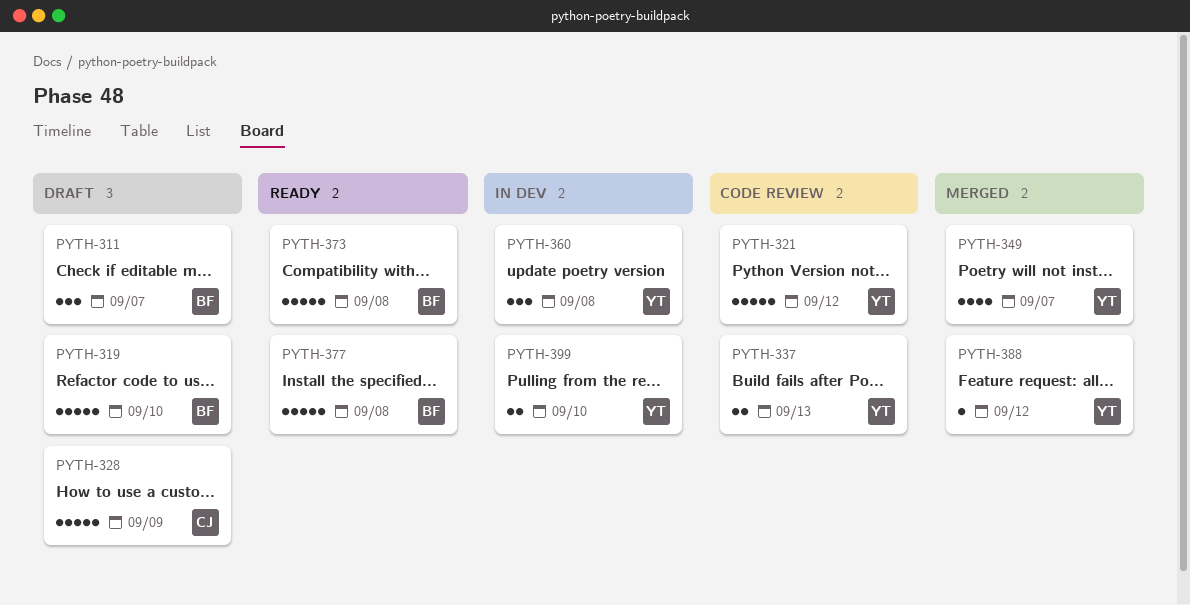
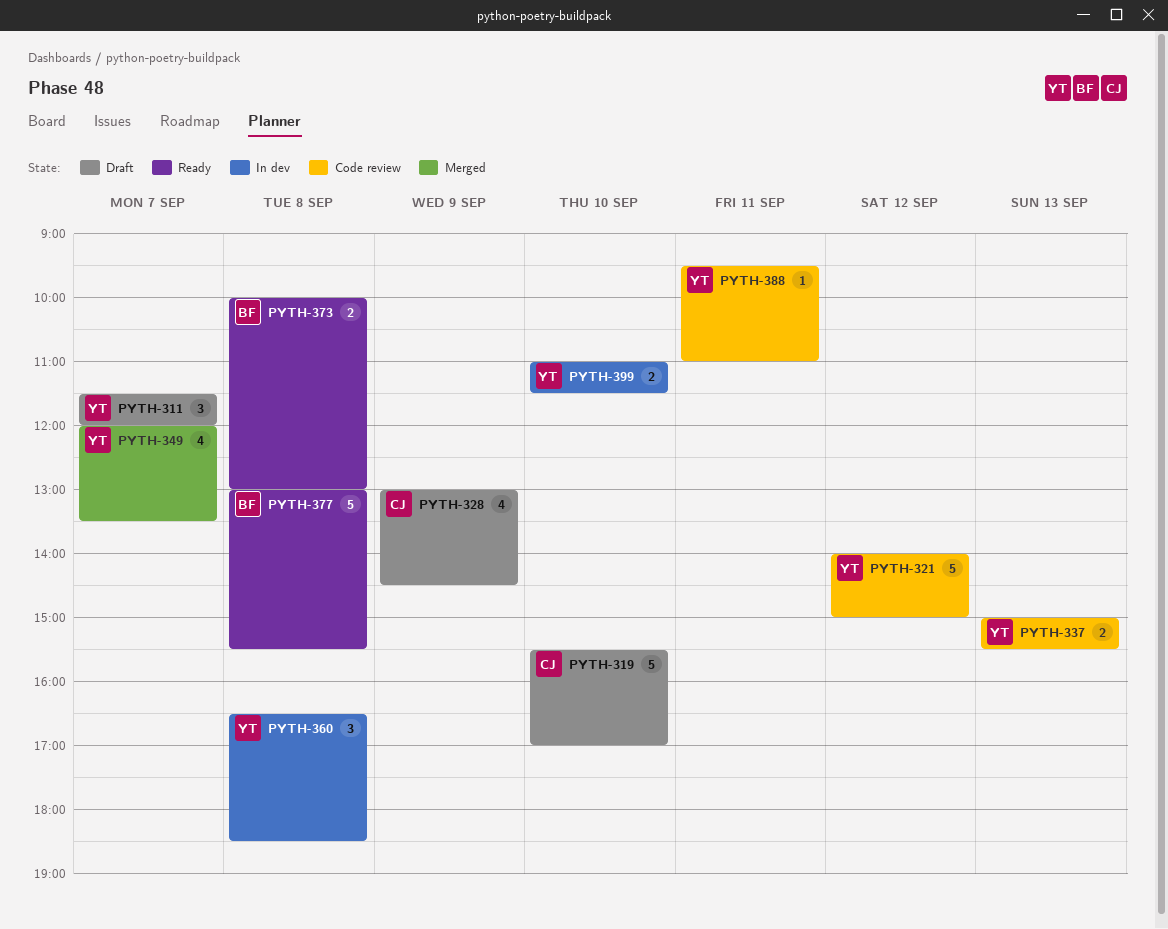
PYTH-311, owner: BF -> YT
PYTH-319, owner: BF -> CJ
PYTH-328, estimate: 5 -> 4
PYTH-373, estimate: 5 -> 2
PYTH-388, status: Merged -> Code review
PYTH-388, day: Sep 12 -> Sep 11

